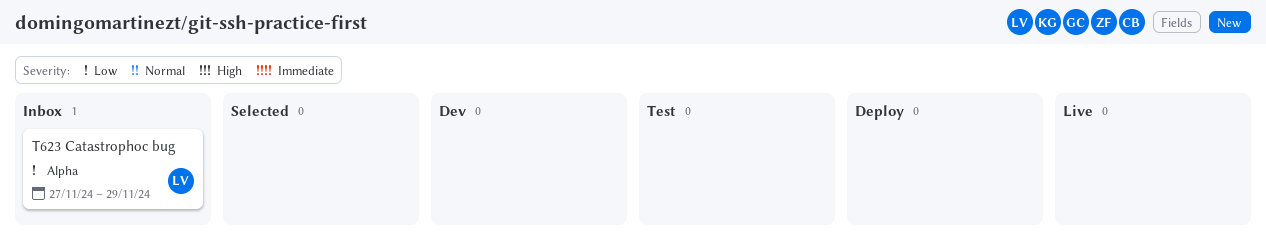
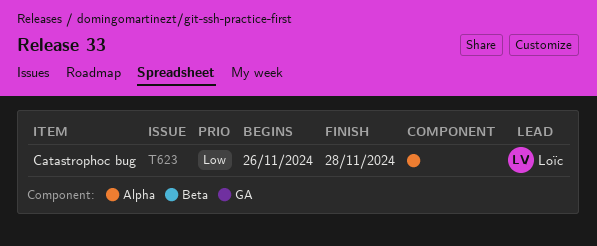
T623, start: Nov 27 -> Nov 26
T623, due: Nov 29 -> Nov 28

